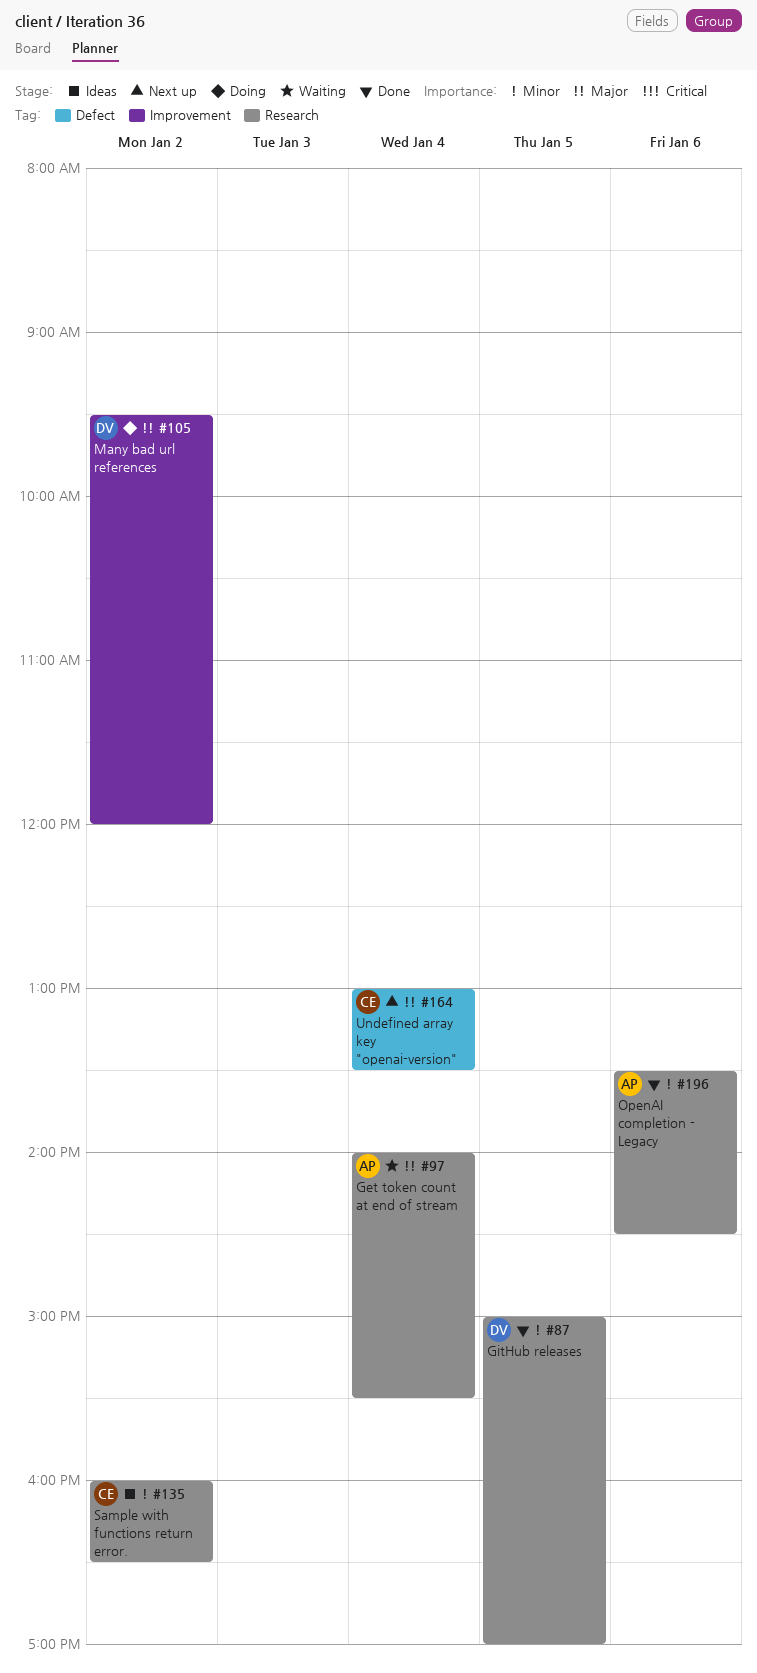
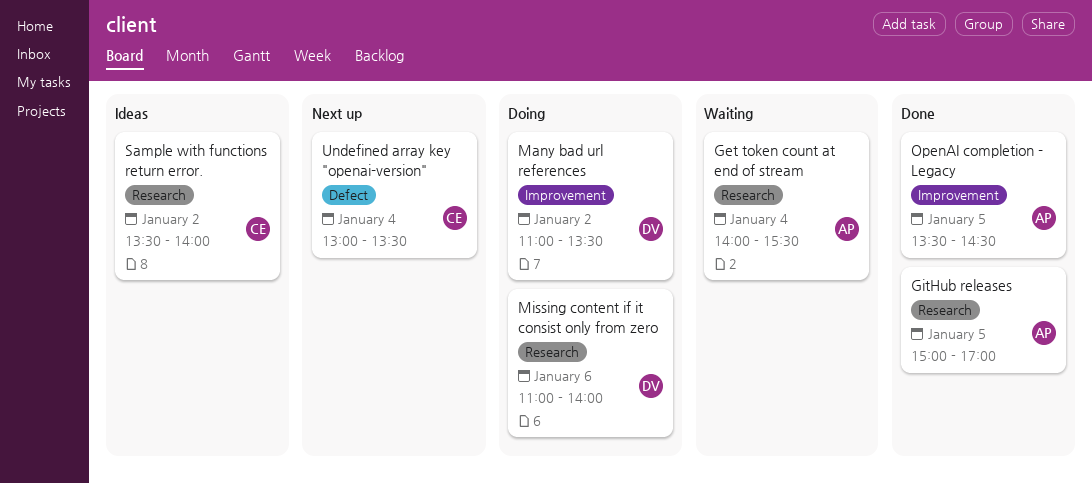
GitHub releases, owner: DV -> AP
Many bad url references, begins: 09:30 -> 11:00
Many bad url references, ends: 12:00 -> 13:30
Missing content if it consist only from zero: none -> present
OpenAI completion - Legacy, label: Research -> Improvement
OpenAI completion - Legacy, day: Jan 6 -> Jan 5
Sample with functions return error., begins: 16:00 -> 13:30
Sample with functions return error., ends: 16:30 -> 14:00

